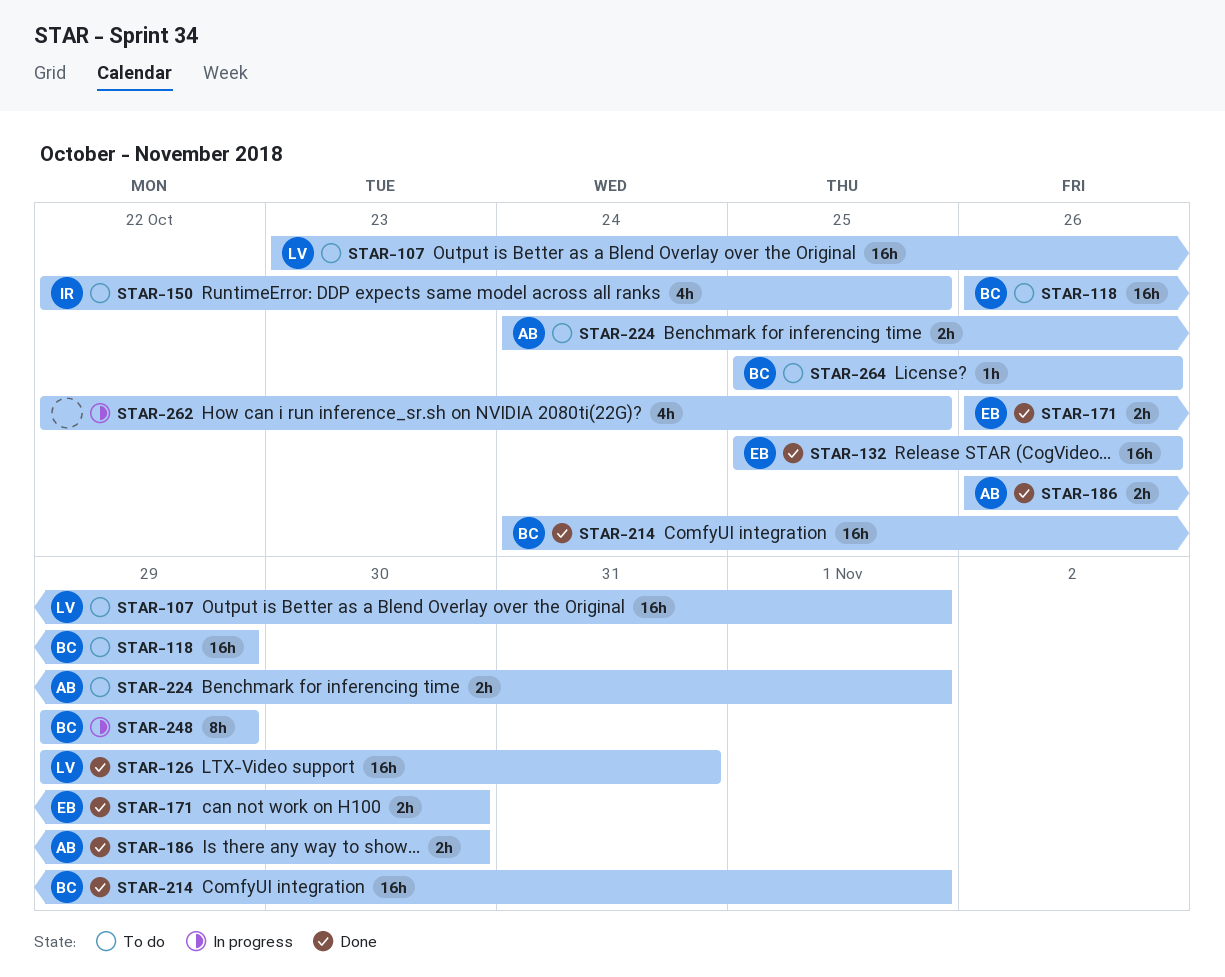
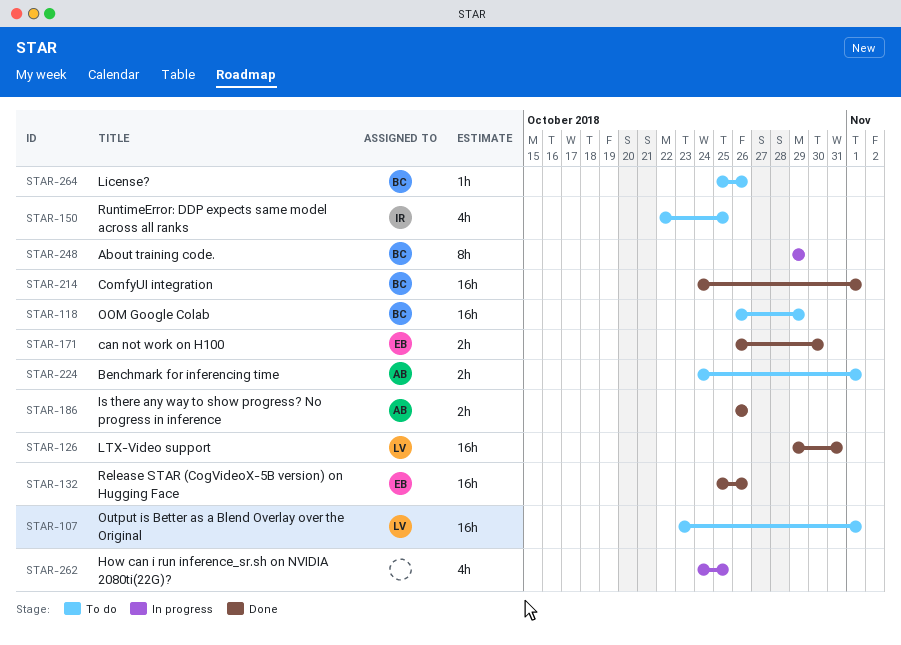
STAR-186, due: Oct 30 -> Oct 26
STAR-262, start: Oct 22 -> Oct 24

